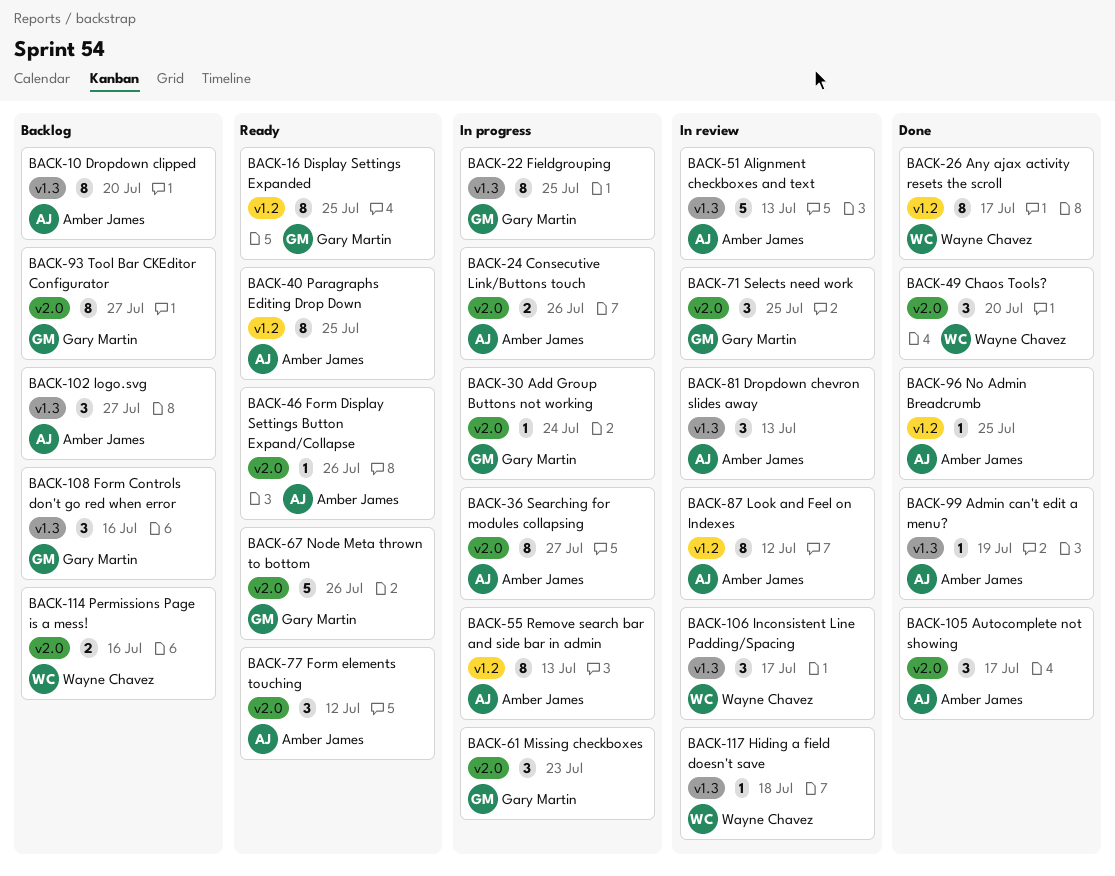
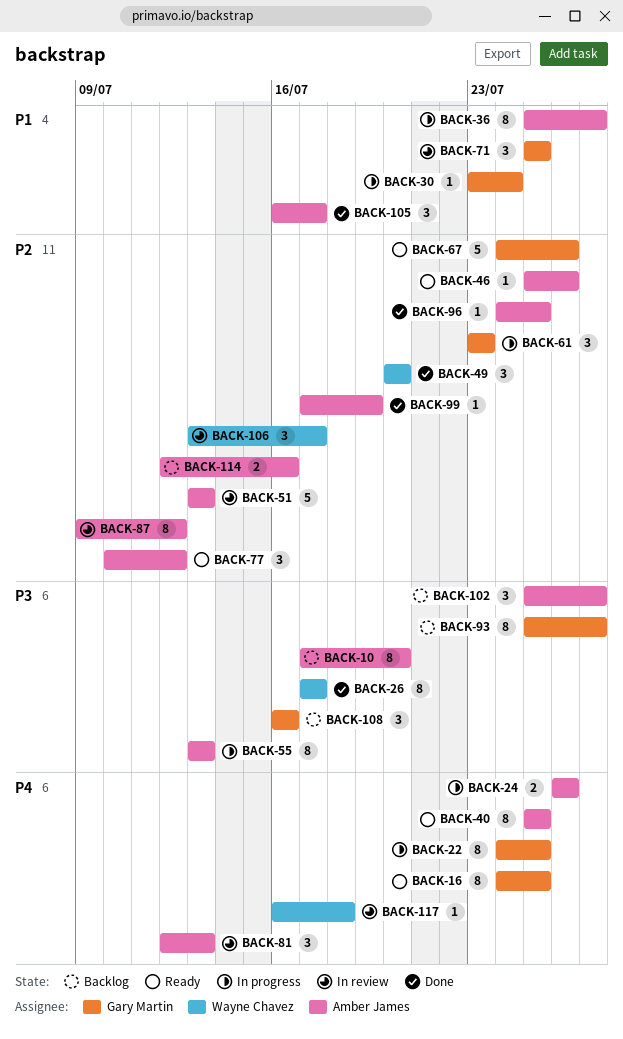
BACK-114, owner: Wayne Chavez -> Amber James

